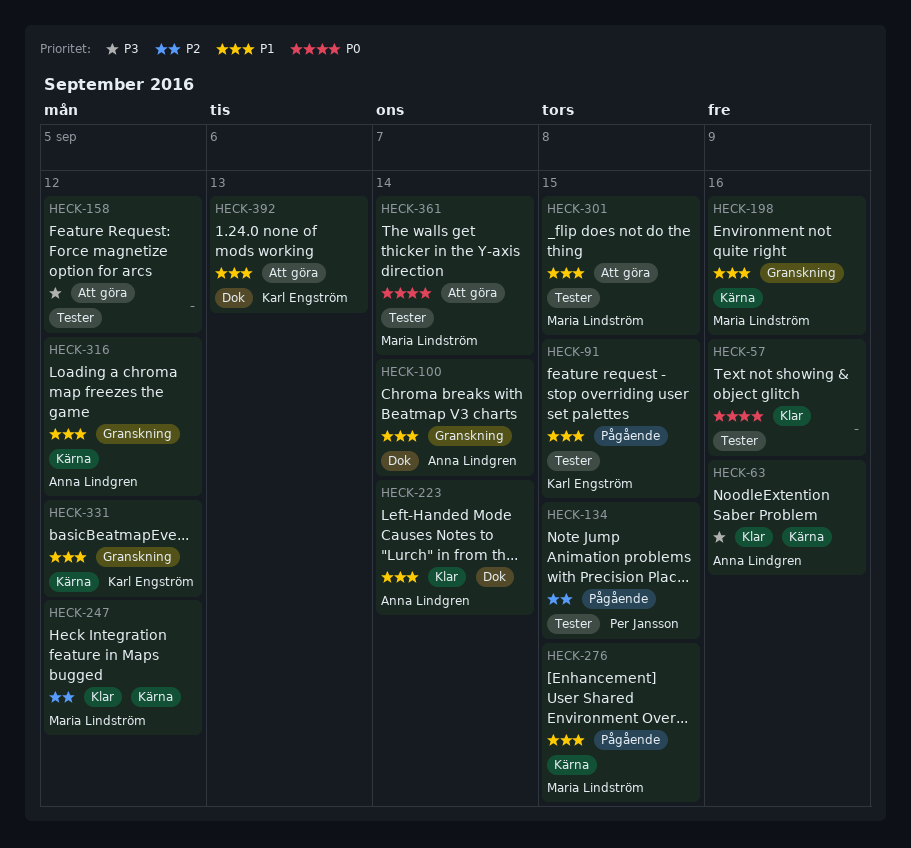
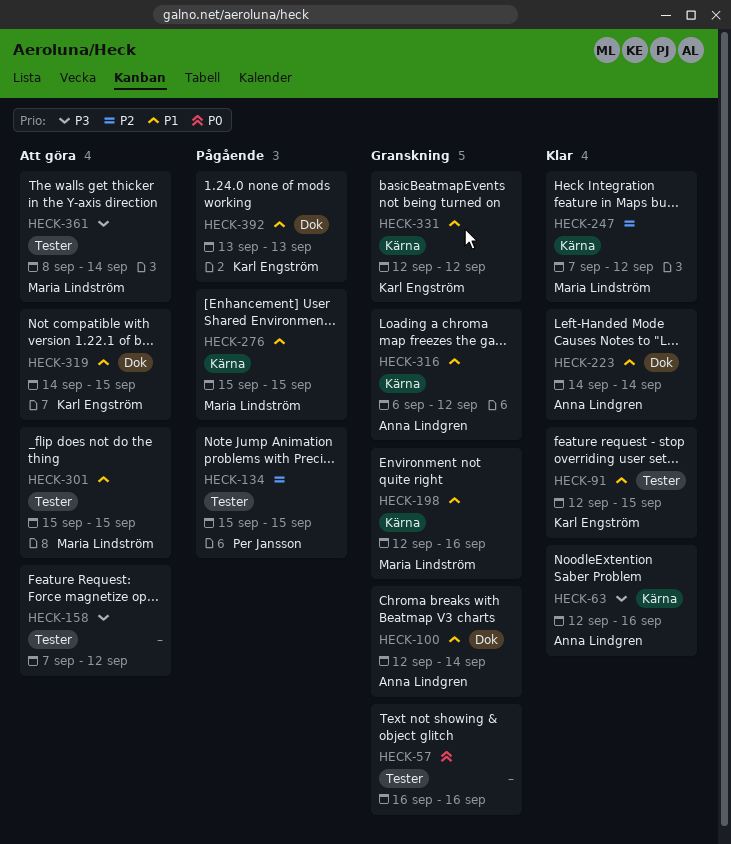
HECK-57, status: Klar -> Granskning
HECK-91, status: Pågående -> Klar
HECK-319: none -> present
HECK-361, priority: P0 -> P3
HECK-392, status: Att göra -> Pågående

